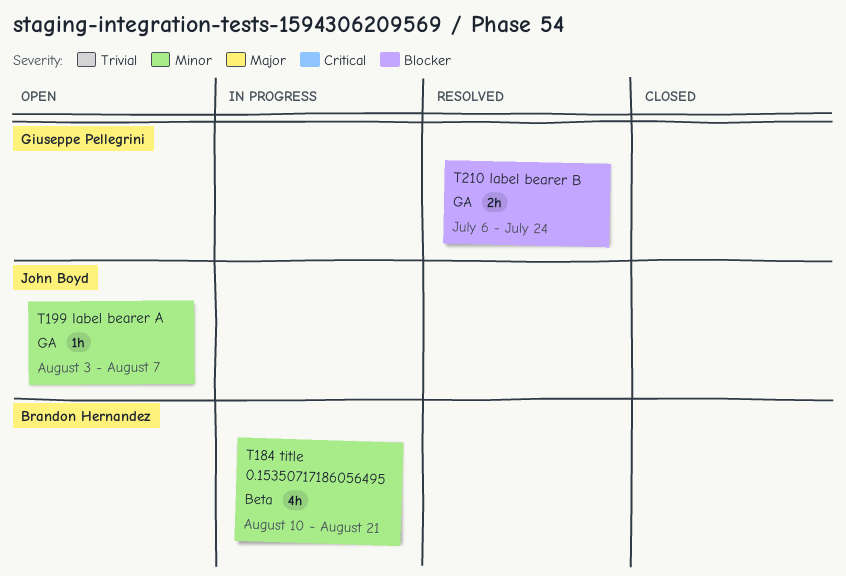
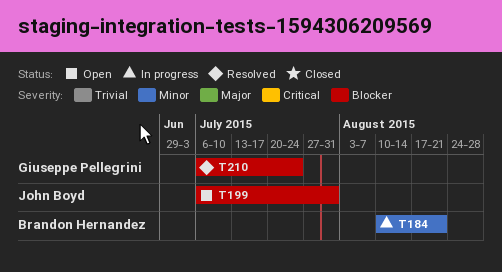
T199, priority: Minor -> Blocker
T199, start: Aug 3 -> Jul 6
T199, due: Aug 7 -> Jul 31

